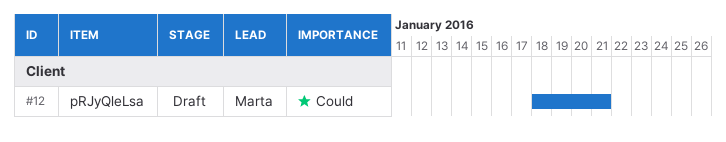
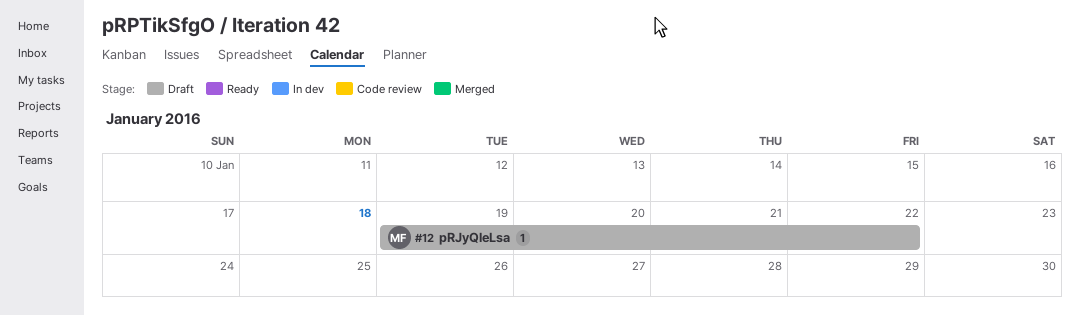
#12, start: Jan 18 -> Jan 19
#12, due: Jan 21 -> Jan 22

